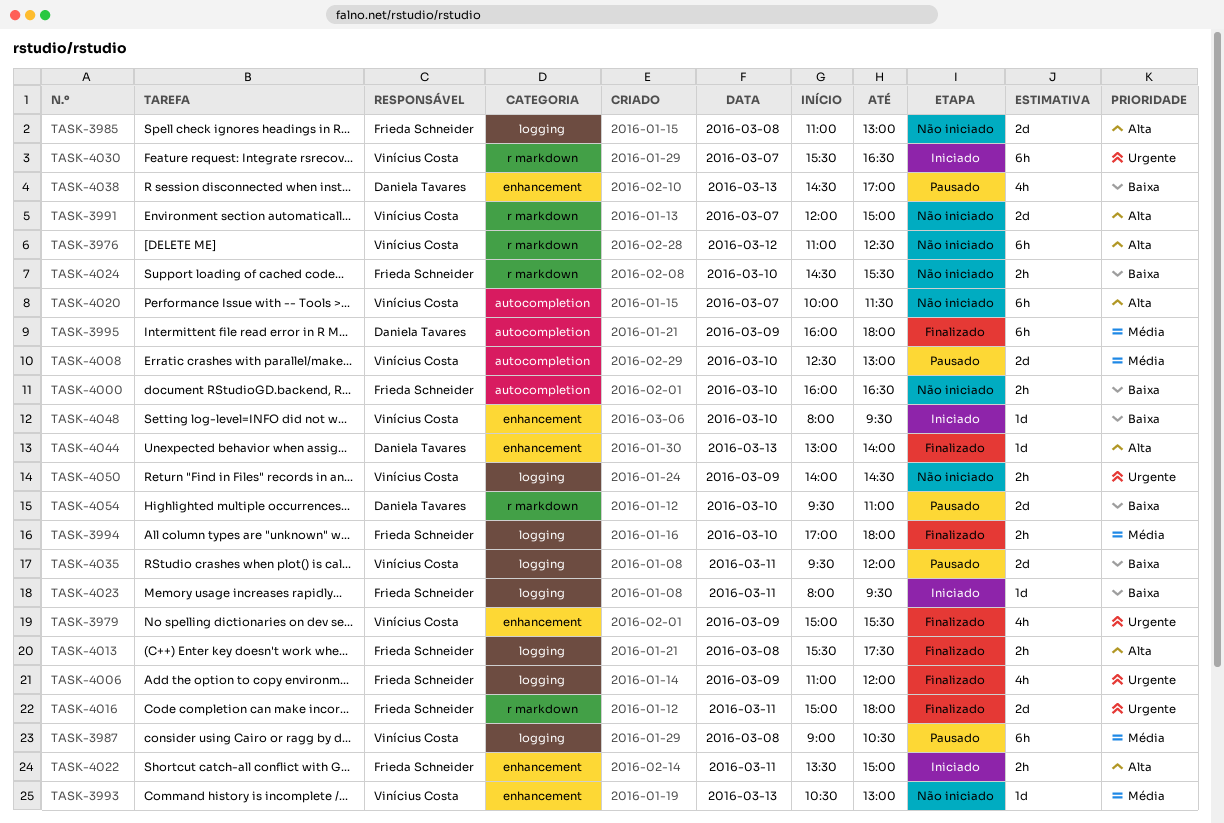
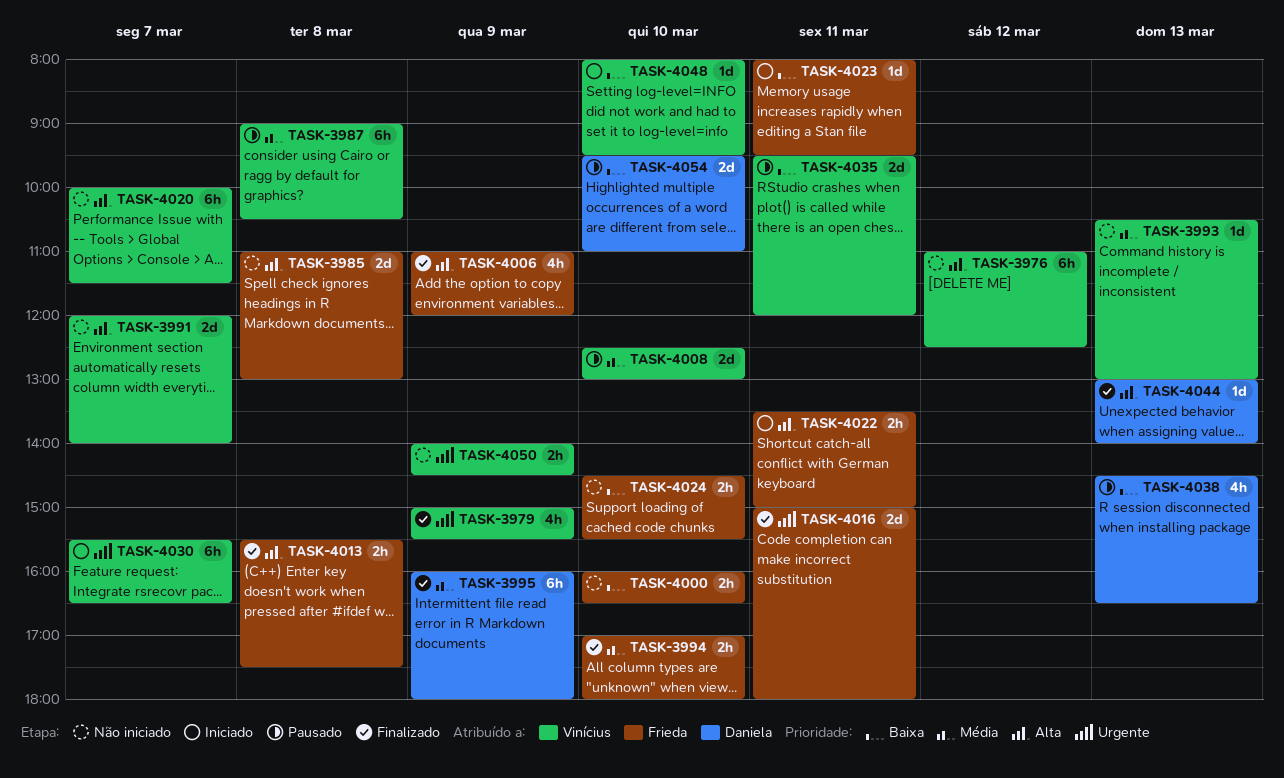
TASK-3991, ends: 15:00 -> 14:00
TASK-4006, priority: Urgente -> Alta
TASK-4038, ends: 17:00 -> 16:30

